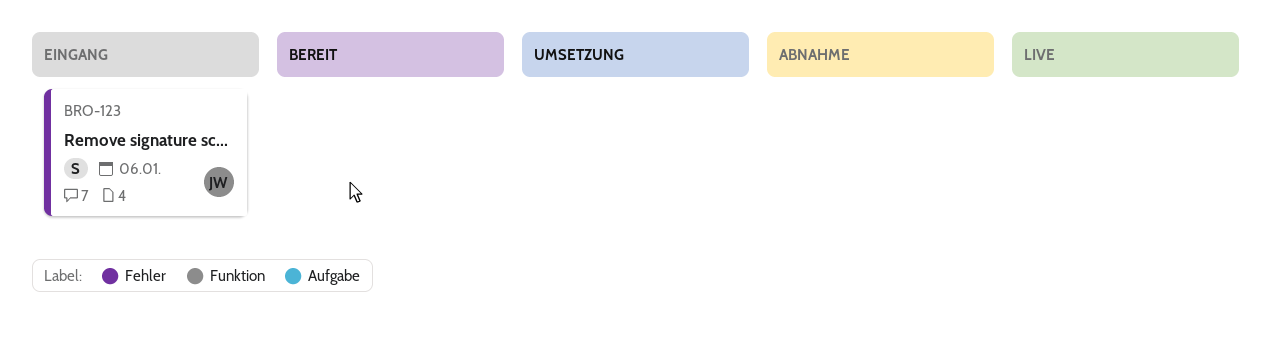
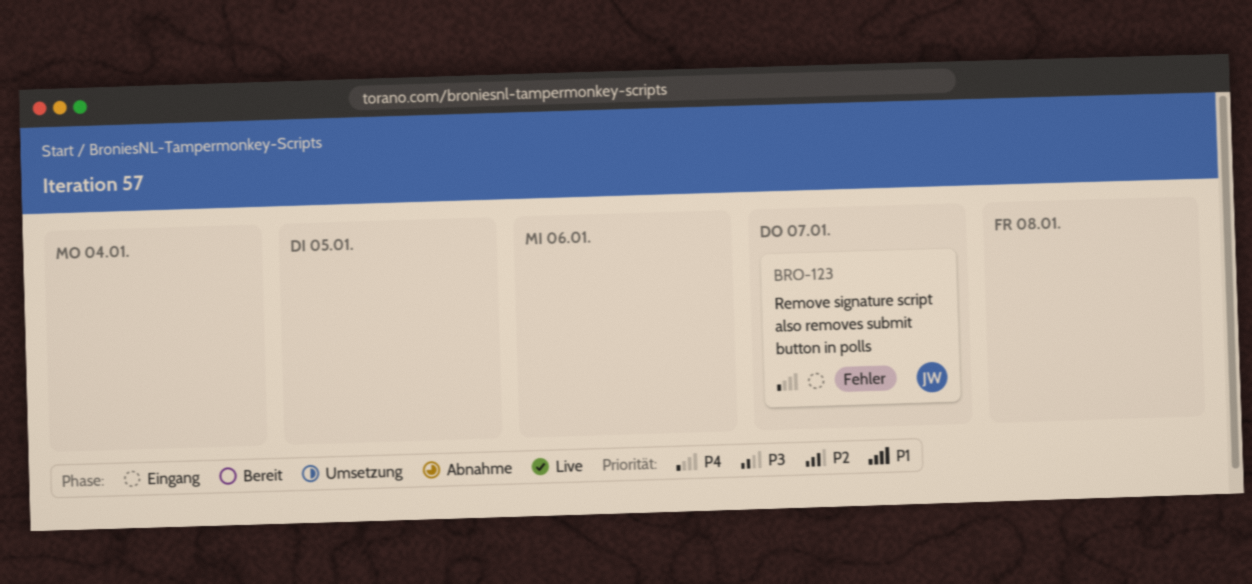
BRO-123, due: Jan 6 -> Jan 7

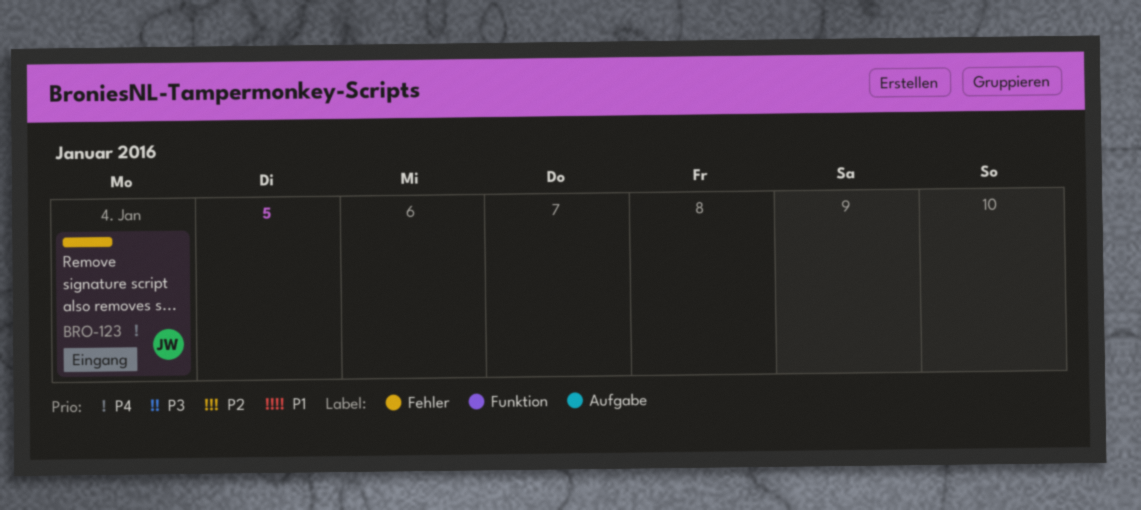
BRO-123, due: Jan 7 -> Jan 4

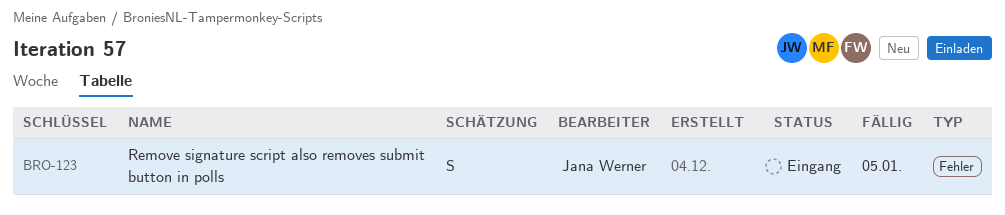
BRO-123, due: Jan 4 -> Jan 5

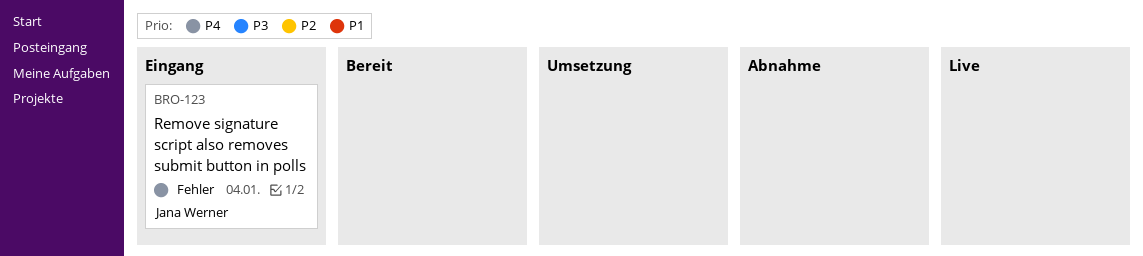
BRO-123, due: Jan 5 -> Jan 4

